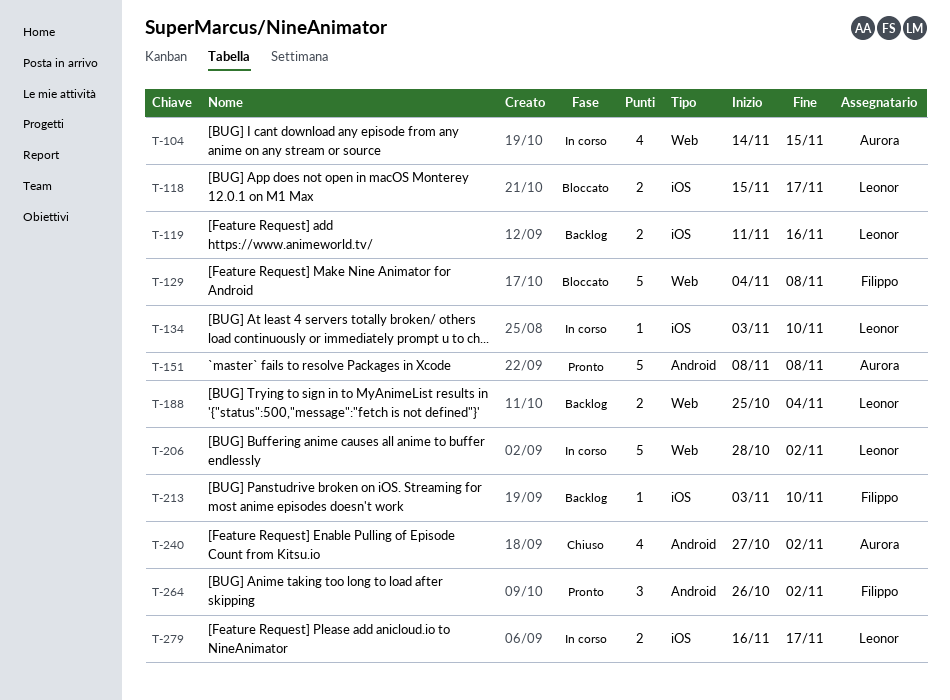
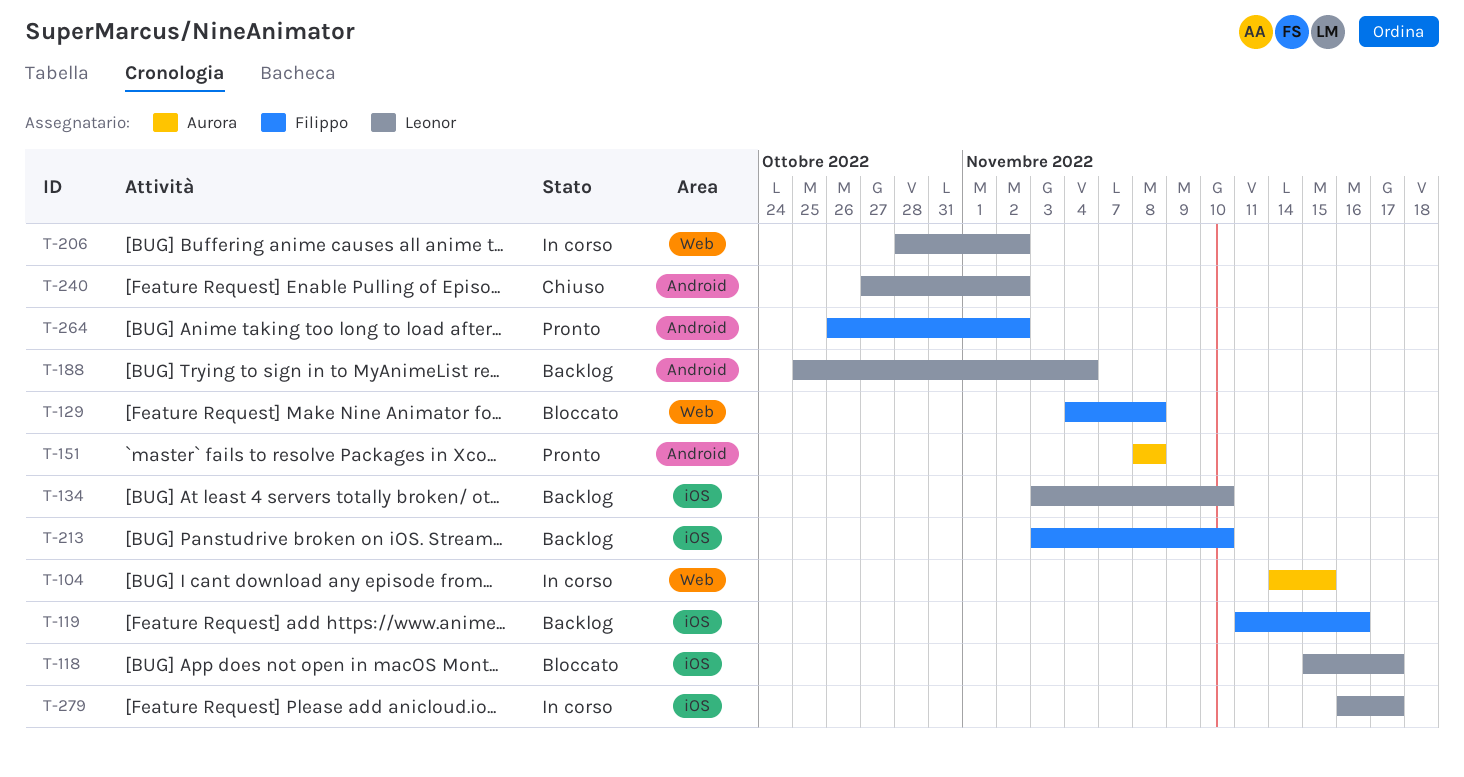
T-119, owner: Leonor -> Filippo
T-134, status: In corso -> Backlog
T-188, label: Web -> Android
T-240, owner: Aurora -> Leonor

